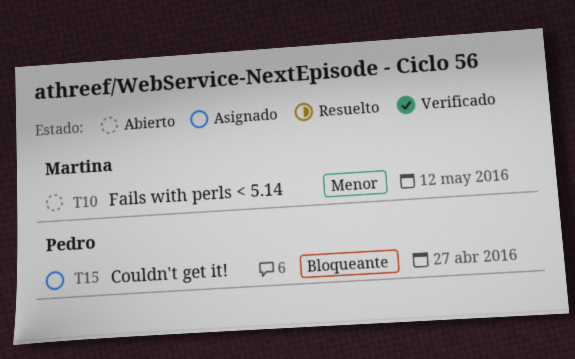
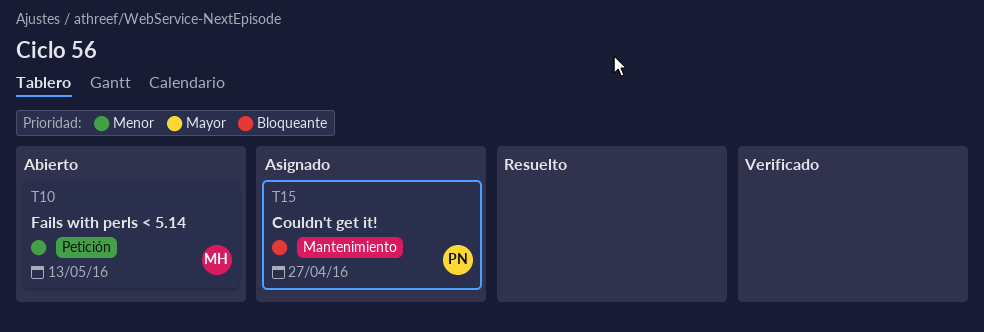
T10, due: May 12 -> May 13

